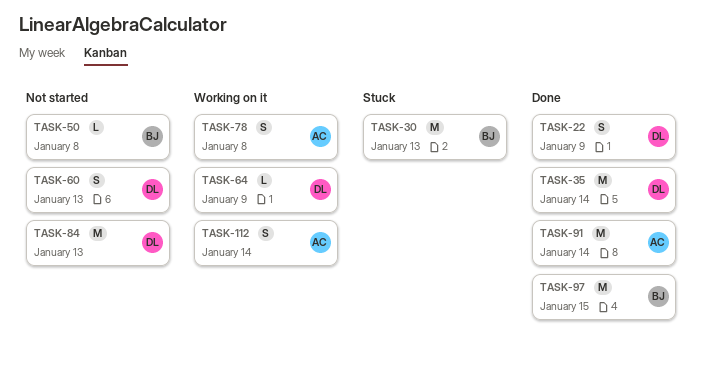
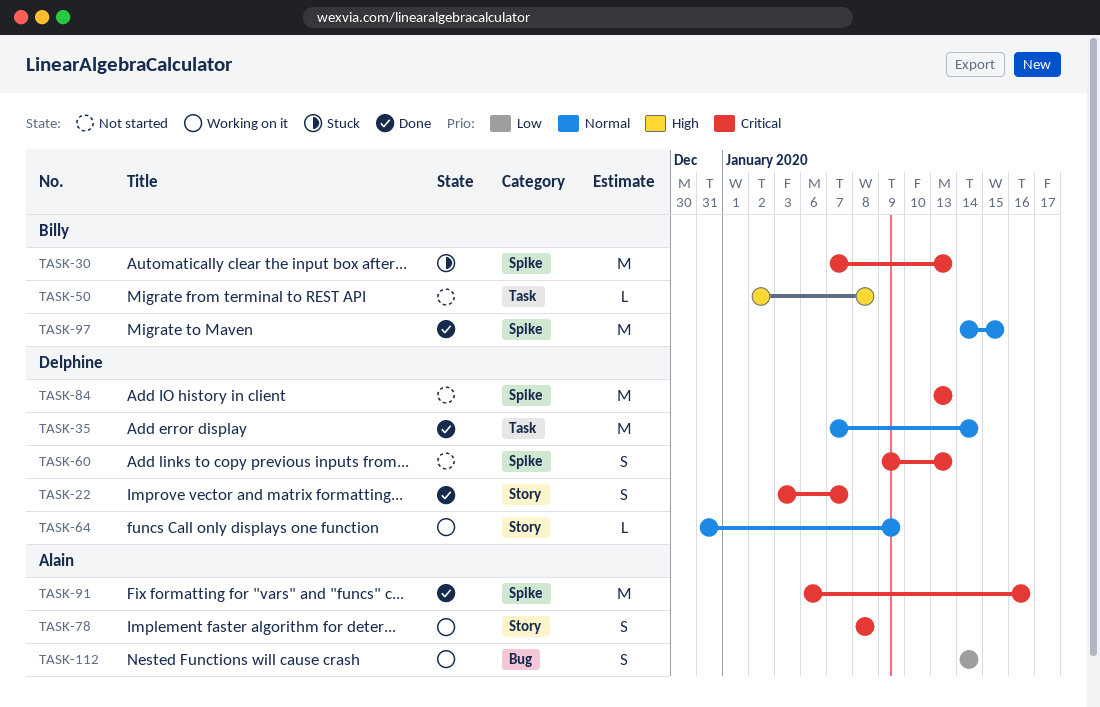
TASK-22, due: Jan 9 -> Jan 7
TASK-91, due: Jan 14 -> Jan 16

